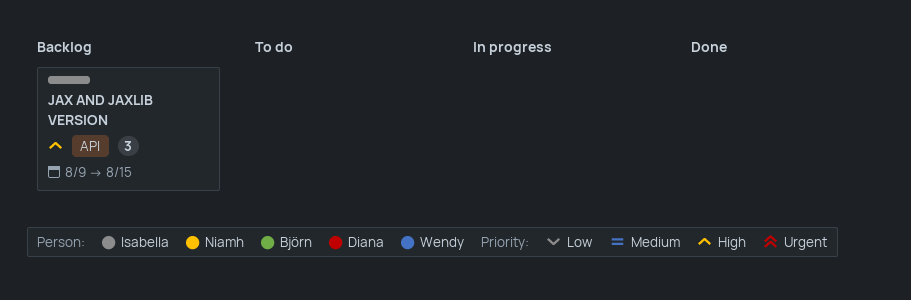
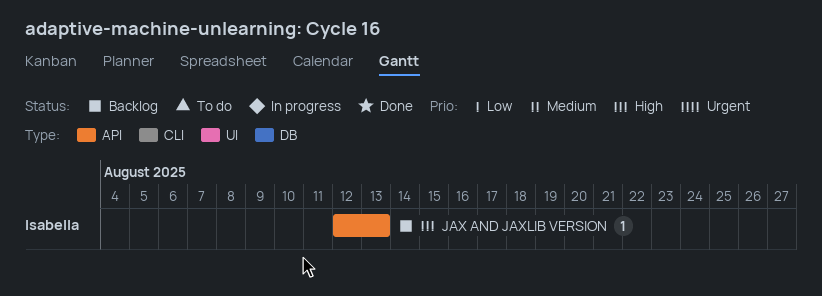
JAX AND JAXLIB VERSION, estimate: 3 -> 1
JAX AND JAXLIB VERSION, start: Aug 9 -> Aug 12
JAX AND JAXLIB VERSION, due: Aug 15 -> Aug 13

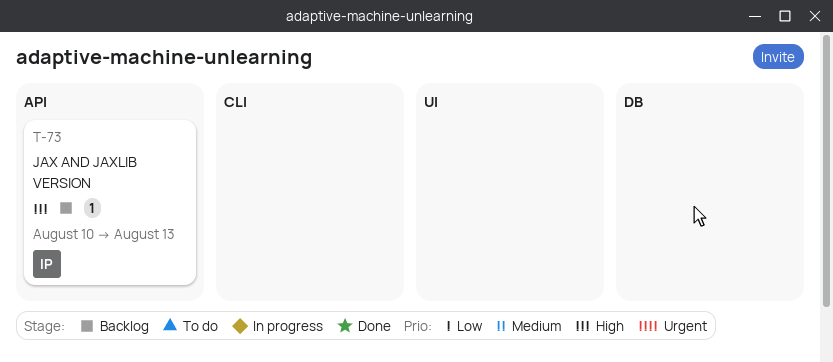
JAX AND JAXLIB VERSION, start: Aug 12 -> Aug 10

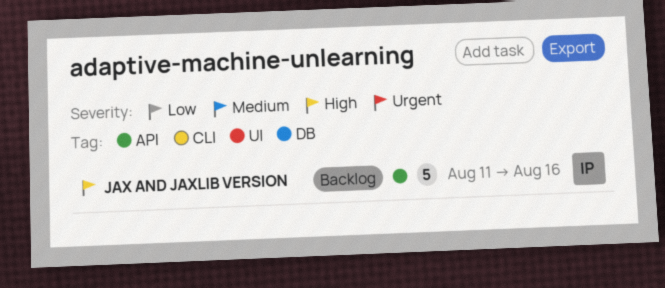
JAX AND JAXLIB VERSION, estimate: 1 -> 5
JAX AND JAXLIB VERSION, start: Aug 10 -> Aug 11
JAX AND JAXLIB VERSION, due: Aug 13 -> Aug 16

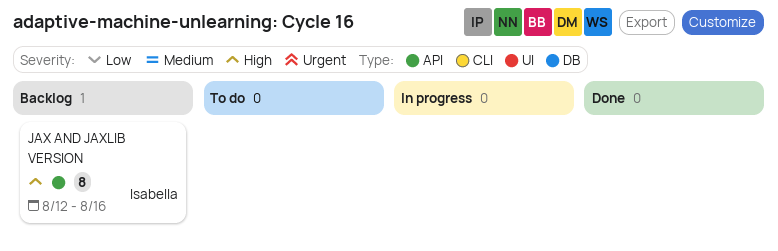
JAX AND JAXLIB VERSION, estimate: 5 -> 8
JAX AND JAXLIB VERSION, start: Aug 11 -> Aug 12

